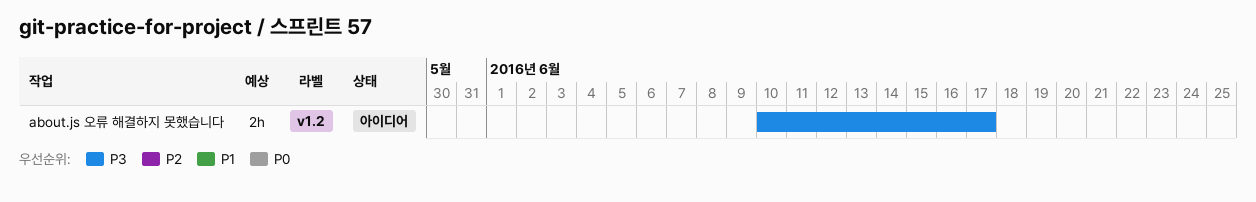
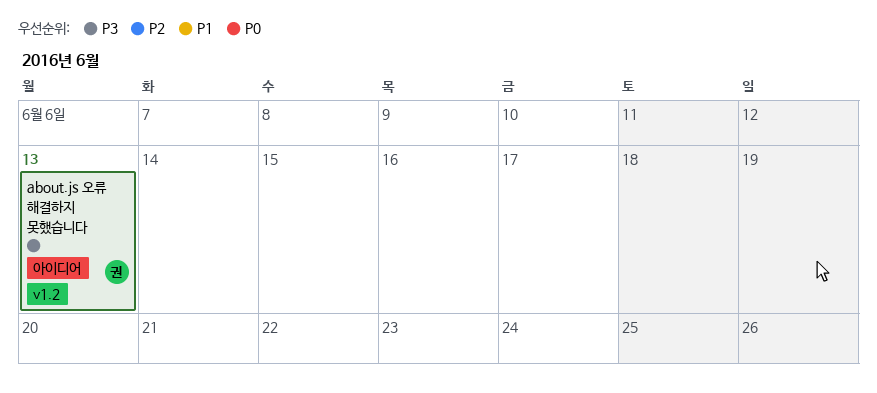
about.js 오류 해결하지 못했습니다, due: Jun 17 -> Jun 13

